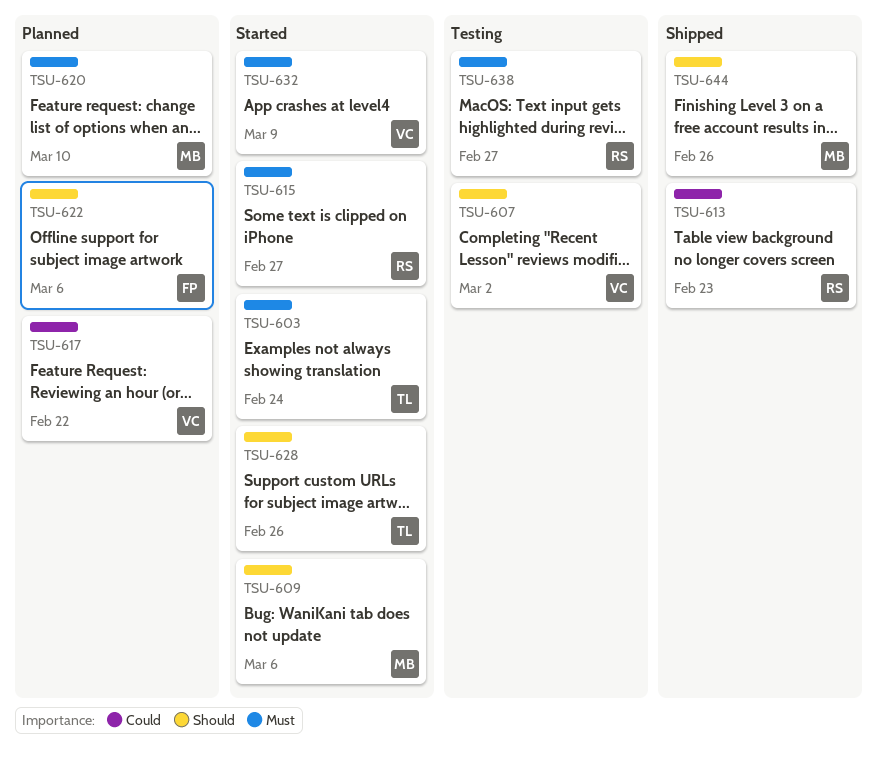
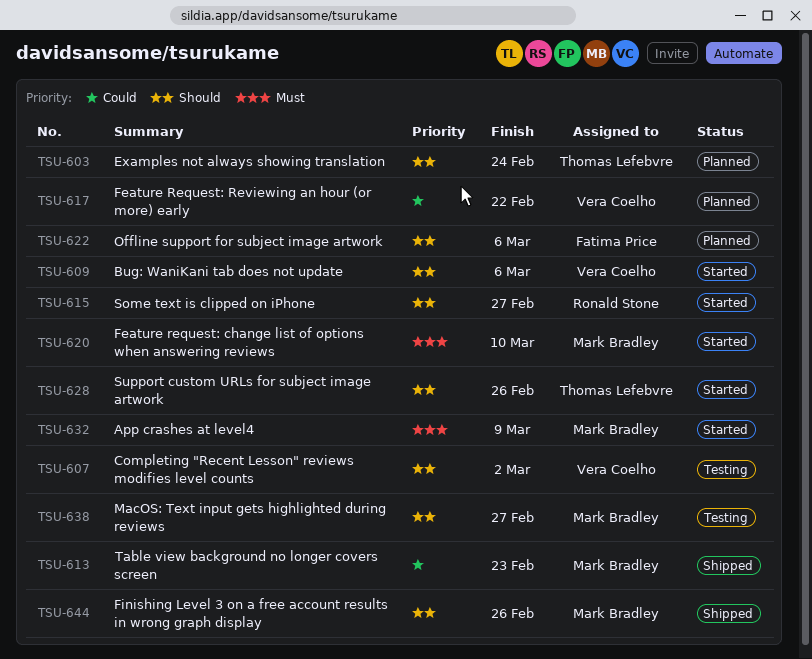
TSU-603, status: Started -> Planned
TSU-603, priority: Must -> Should
TSU-609, owner: Mark Bradley -> Vera Coelho
TSU-613, owner: Ronald Stone -> Mark Bradley
TSU-615, priority: Must -> Should
TSU-620, status: Planned -> Started
TSU-632, owner: Vera Coelho -> Mark Bradley
TSU-638, owner: Ronald Stone -> Mark Bradley
TSU-638, priority: Must -> Should

